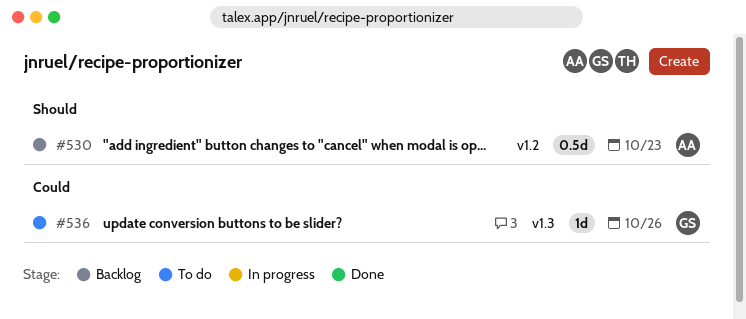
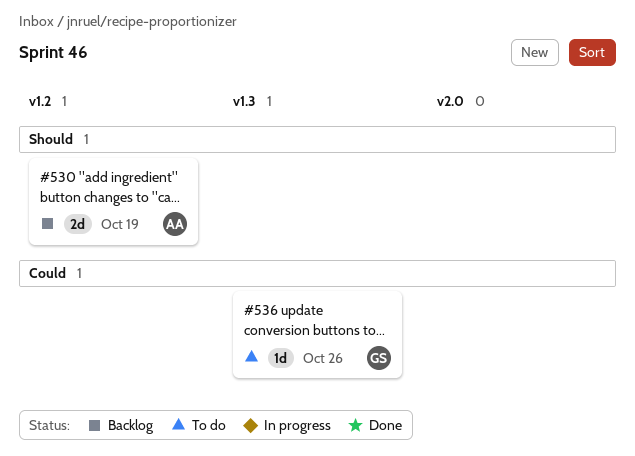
#530, estimate: 0.5d -> 2d
#530, due: Oct 23 -> Oct 19

